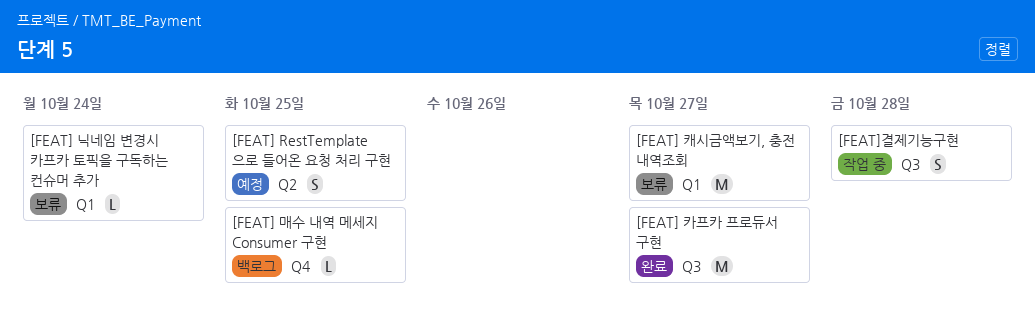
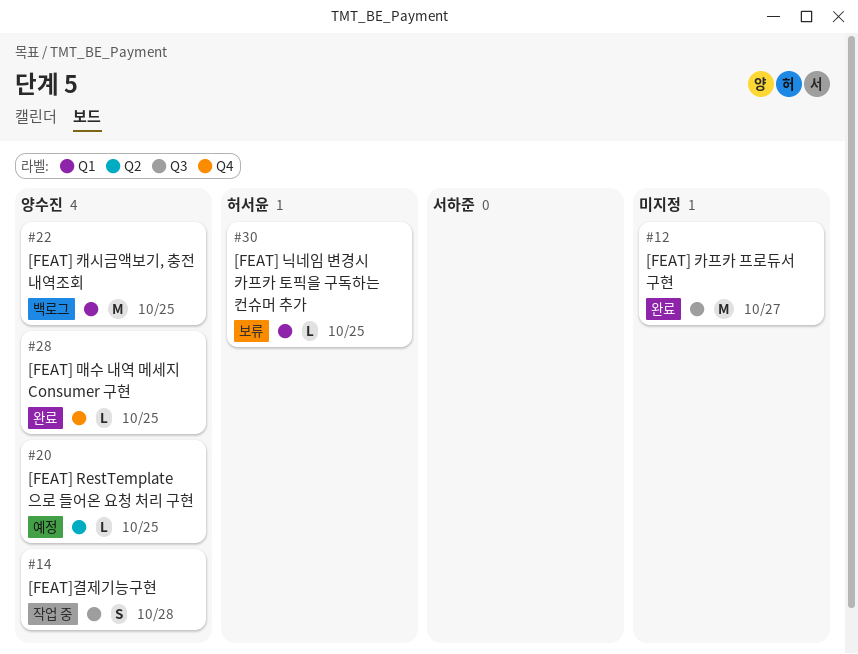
[FEAT] RestTemplate 으로 들어온 요청 처리 구현, estimate: S -> L
[FEAT] 닉네임 변경시 카프카 토픽을 구독하는 컨슈머 추가, due: Oct 24 -> Oct 25
[FEAT] 매수 내역 메세지 Consumer 구현, status: 백로그 -> 완료
[FEAT] 캐시금액보기, 충전 내역조회, status: 보류 -> 백로그
[FEAT] 캐시금액보기, 충전 내역조회, due: Oct 27 -> Oct 25

